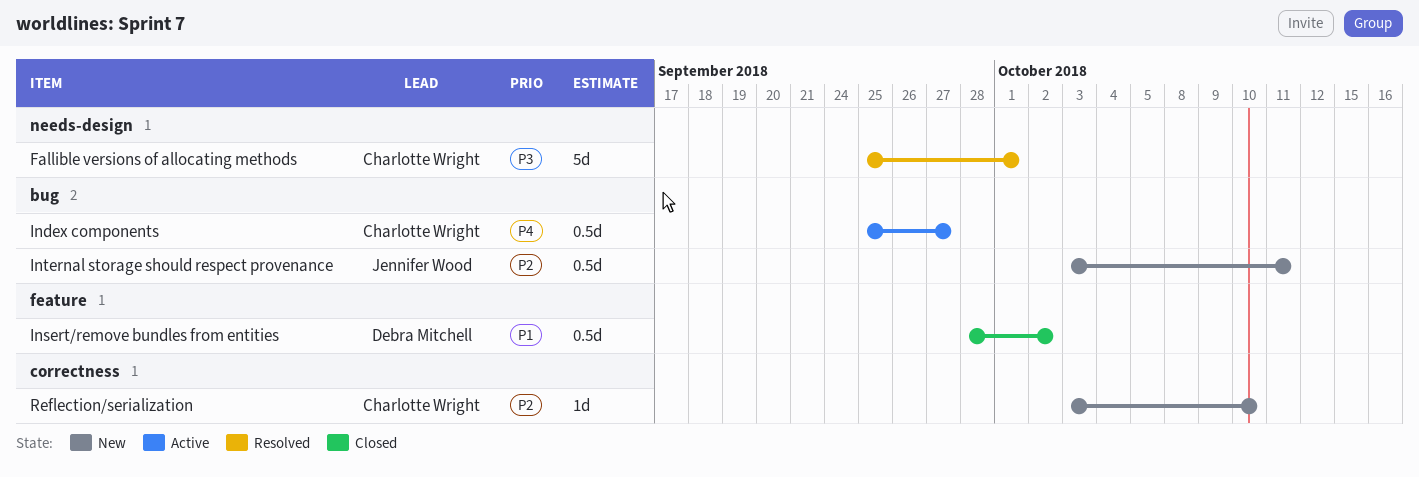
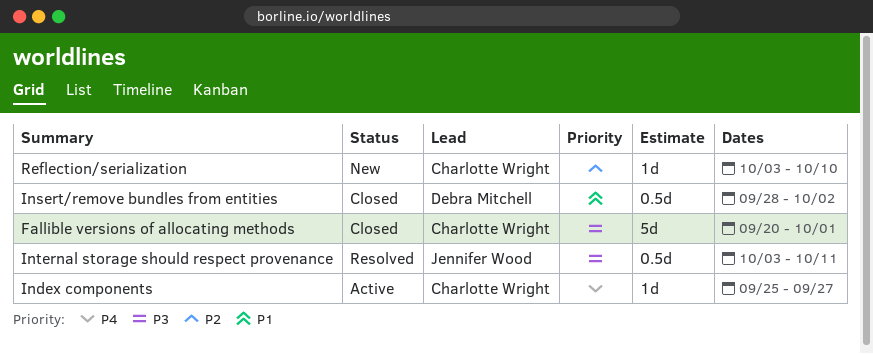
Fallible versions of allocating methods, status: Resolved -> Closed
Fallible versions of allocating methods, start: Sep 25 -> Sep 20
Index components, estimate: 0.5d -> 1d
Internal storage should respect provenance, status: New -> Resolved
Internal storage should respect provenance, priority: P2 -> P3

